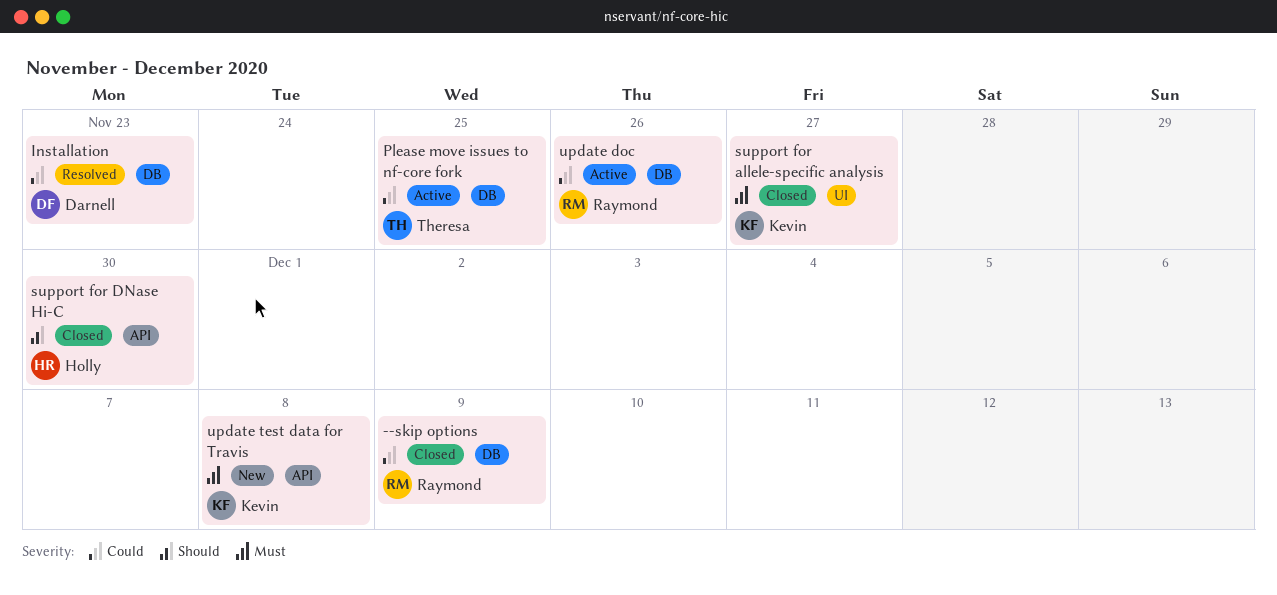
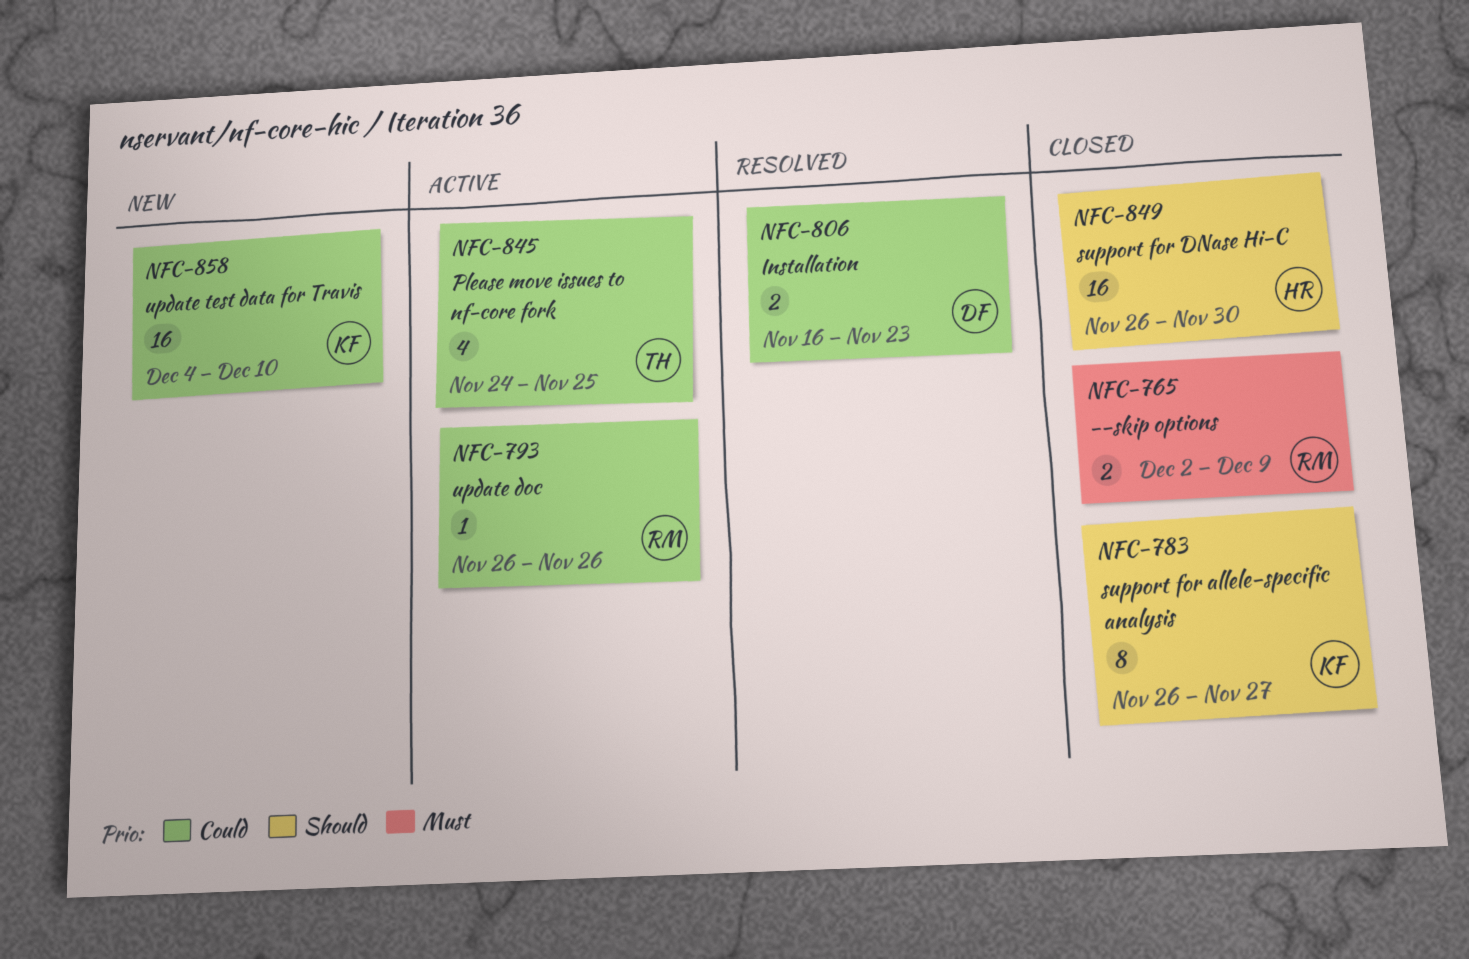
--skip options, priority: Could -> Must
support for allele-specific analysis, priority: Must -> Should
update test data for Travis, priority: Must -> Could
update test data for Travis, due: Dec 8 -> Dec 10

